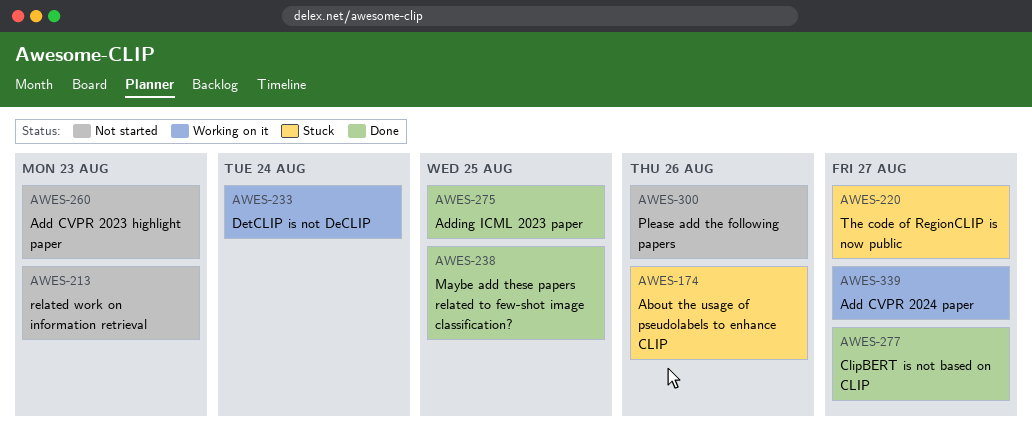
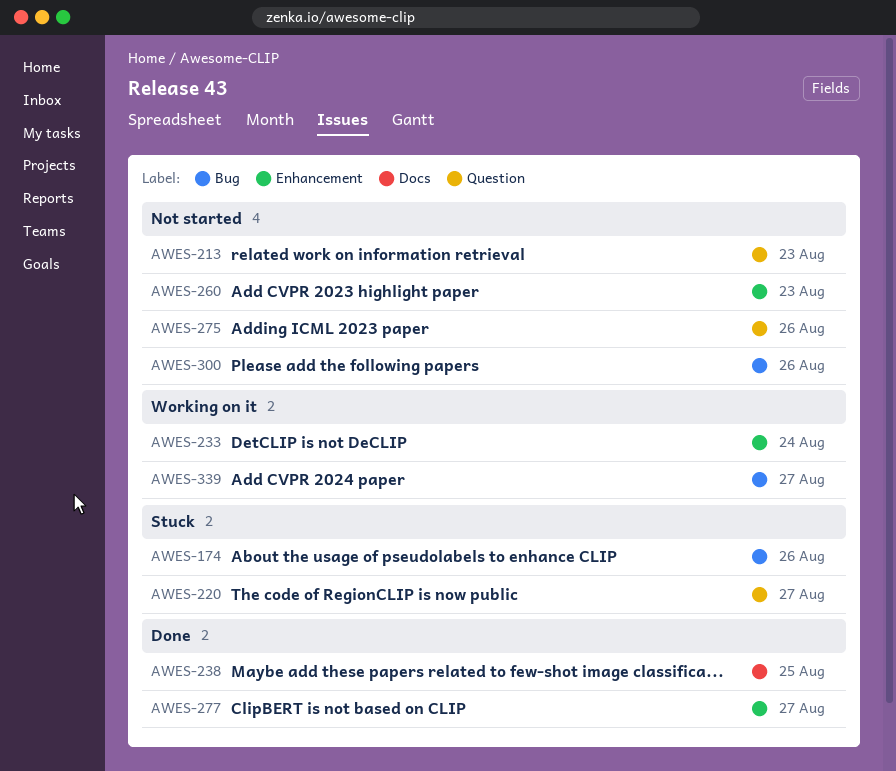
AWES-275, status: Done -> Not started
AWES-275, due: Aug 25 -> Aug 26

